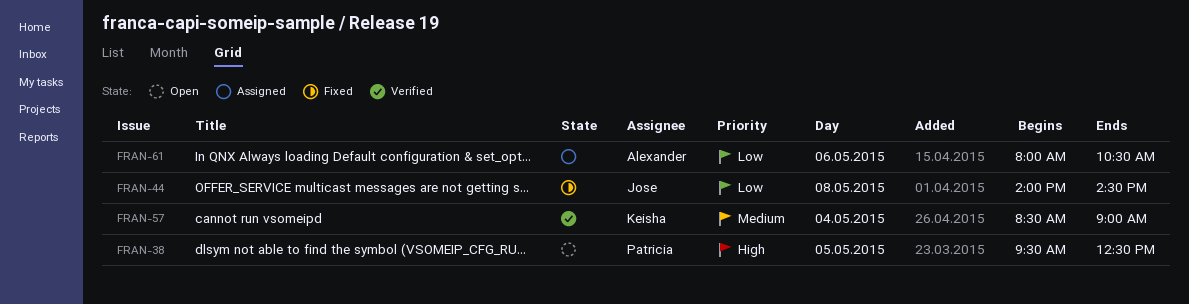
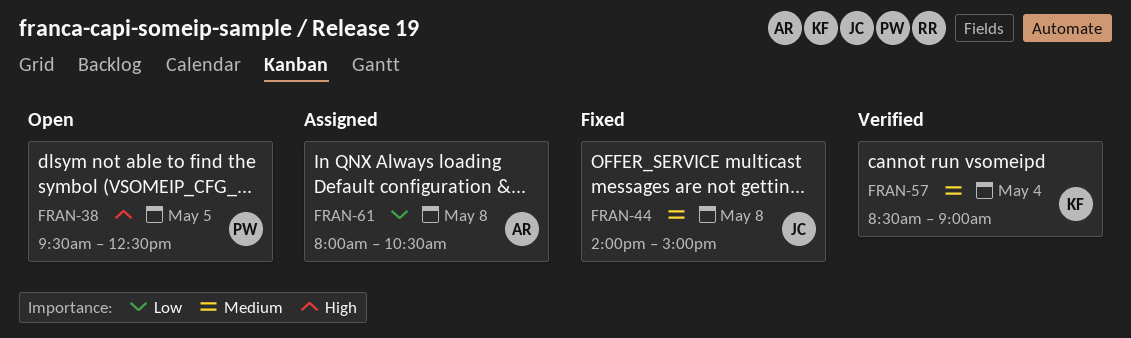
FRAN-44, priority: Low -> Medium
FRAN-44, ends: 14:30 -> 15:00
FRAN-61, day: May 6 -> May 8

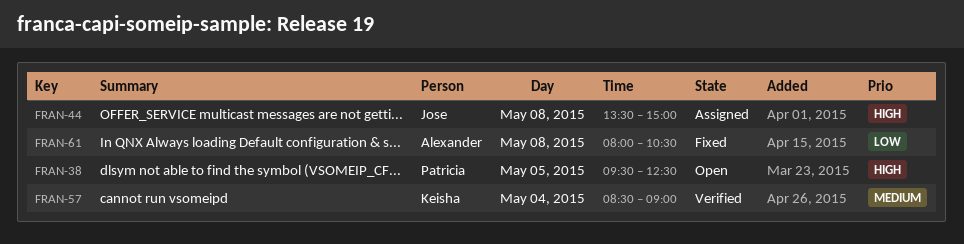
FRAN-44, status: Fixed -> Assigned
FRAN-44, priority: Medium -> High
FRAN-44, begins: 14:00 -> 13:30
FRAN-61, status: Assigned -> Fixed

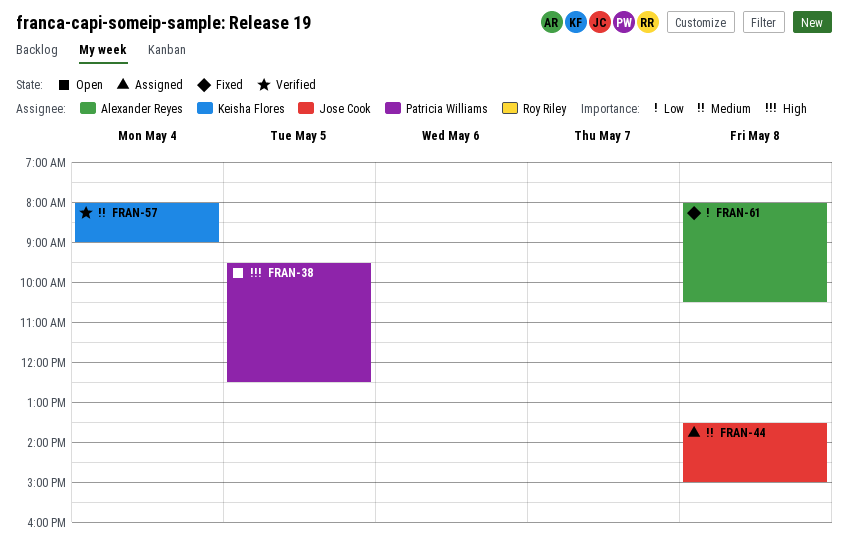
FRAN-44, priority: High -> Medium
FRAN-57, begins: 08:30 -> 08:00

